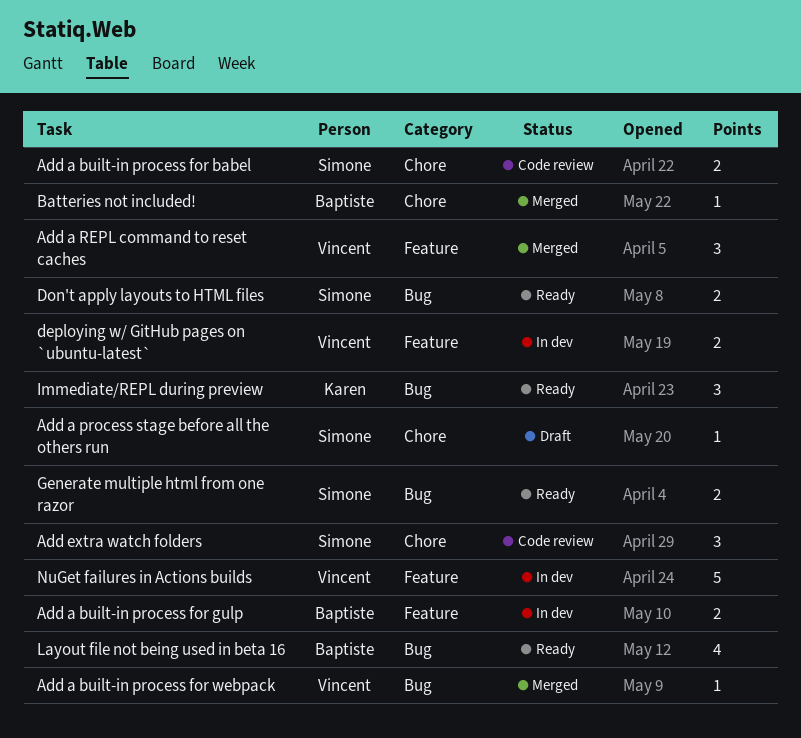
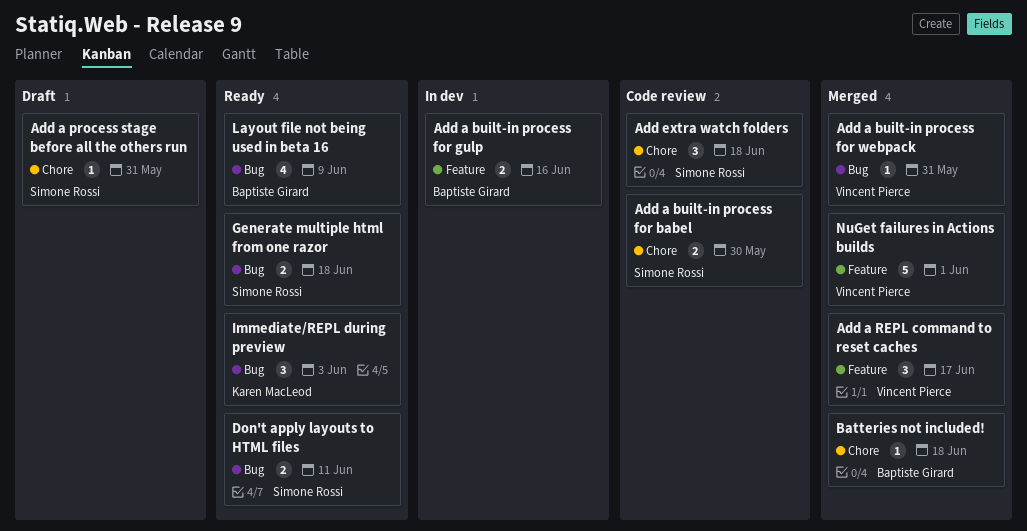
deploying w/ GitHub pages on `ubuntu-latest`: present -> none
NuGet failures in Actions builds, status: In dev -> Merged

